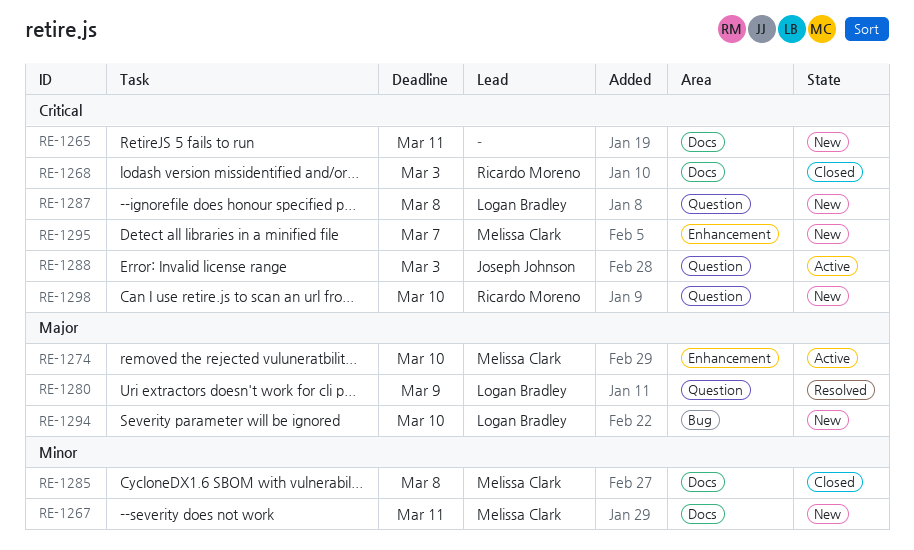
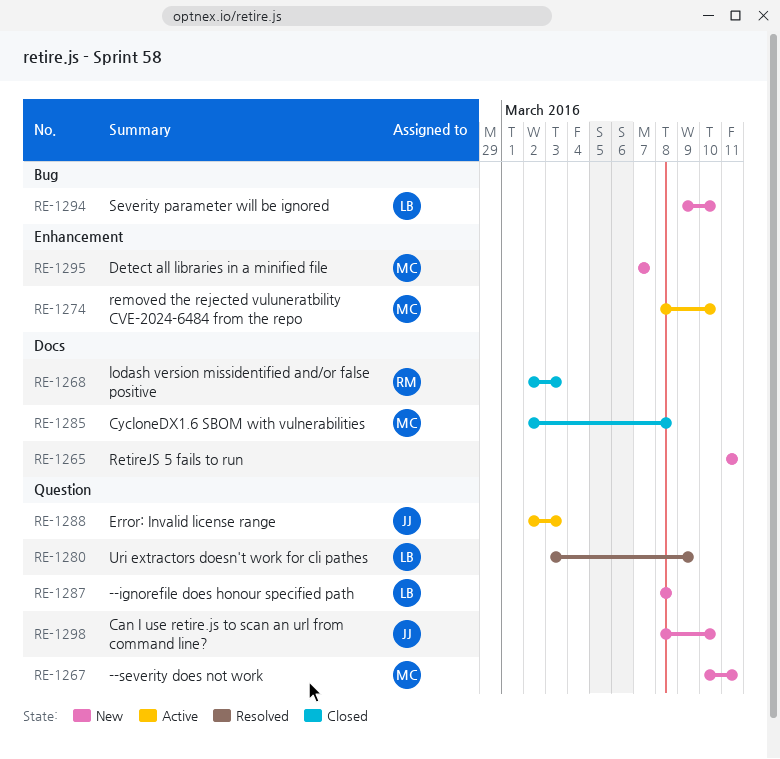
RE-1267, label: Docs -> Question
RE-1298, owner: Ricardo Moreno -> Joseph Johnson

